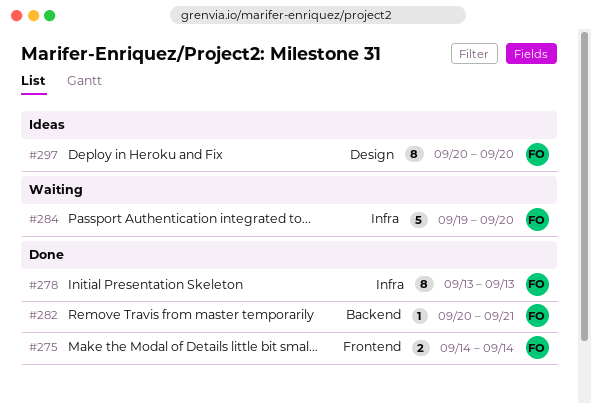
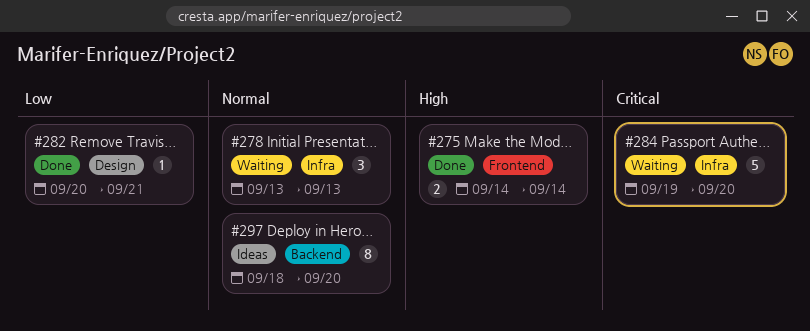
#278, status: Done -> Waiting
#278, estimate: 8 -> 3
#282, label: Backend -> Design
#297, label: Design -> Backend
#297, start: Sep 20 -> Sep 18

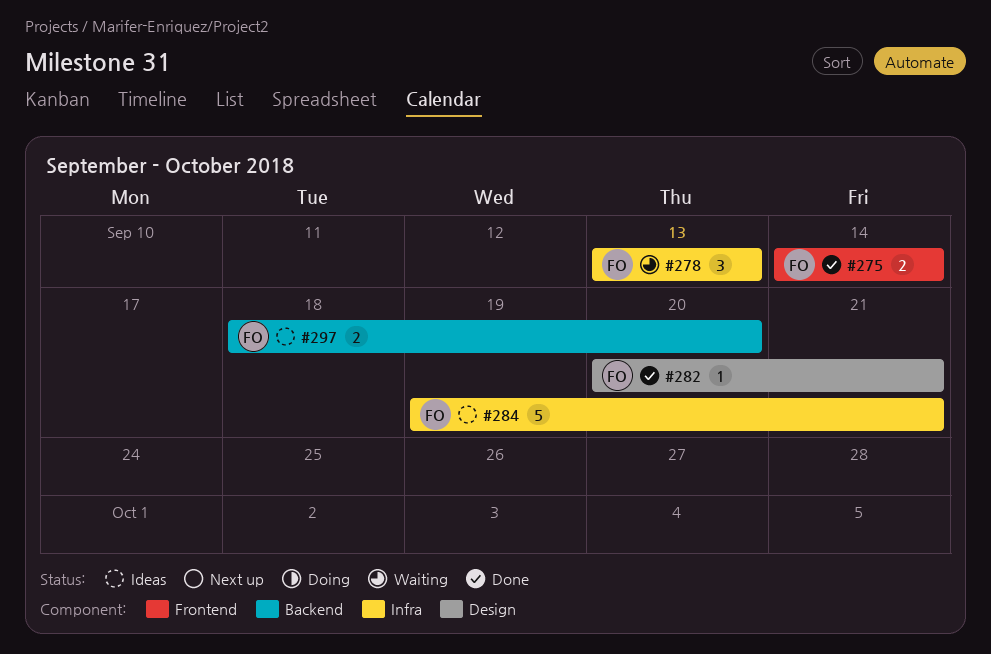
#284, status: Waiting -> Ideas
#284, due: Sep 20 -> Sep 21
#297, estimate: 8 -> 2

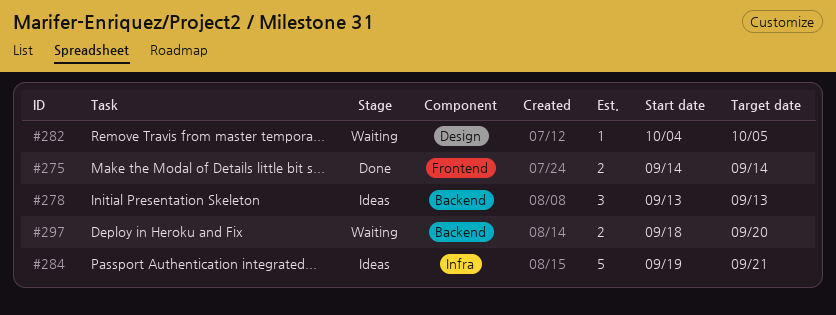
#278, status: Waiting -> Ideas
#278, label: Infra -> Backend
#282, status: Done -> Waiting
#282, start: Sep 20 -> Oct 4
#282, due: Sep 21 -> Oct 5
#297, status: Ideas -> Waiting

